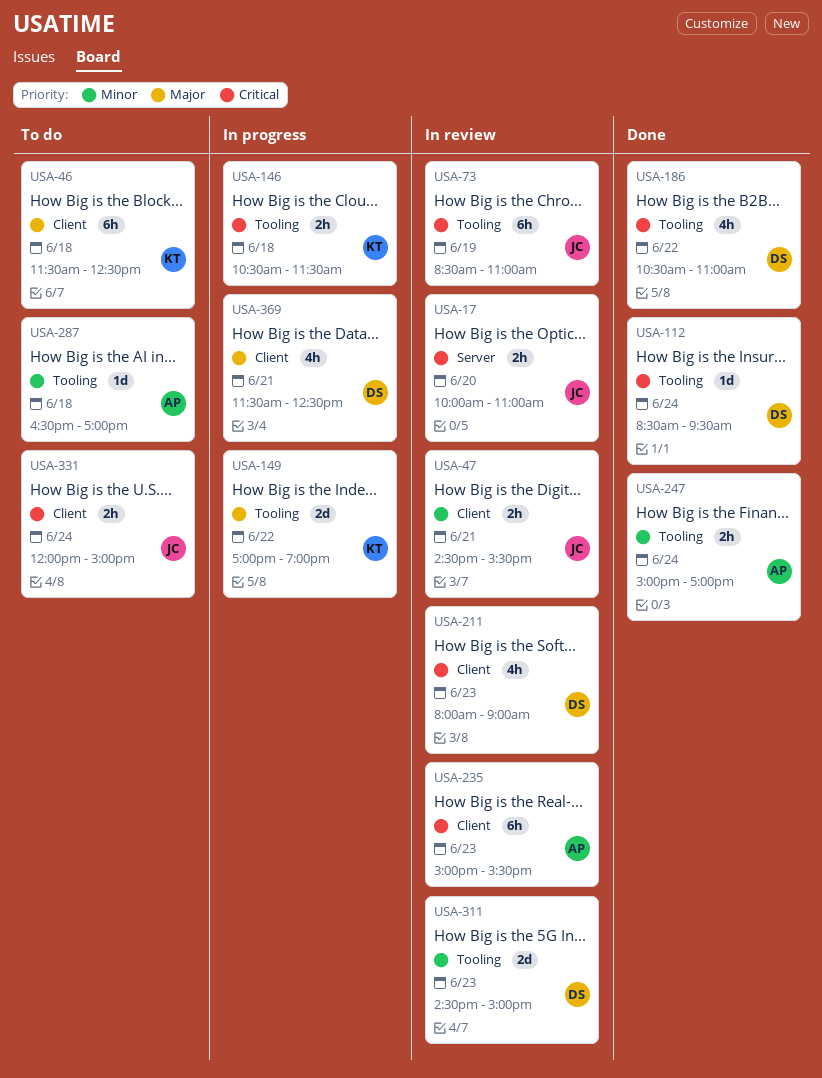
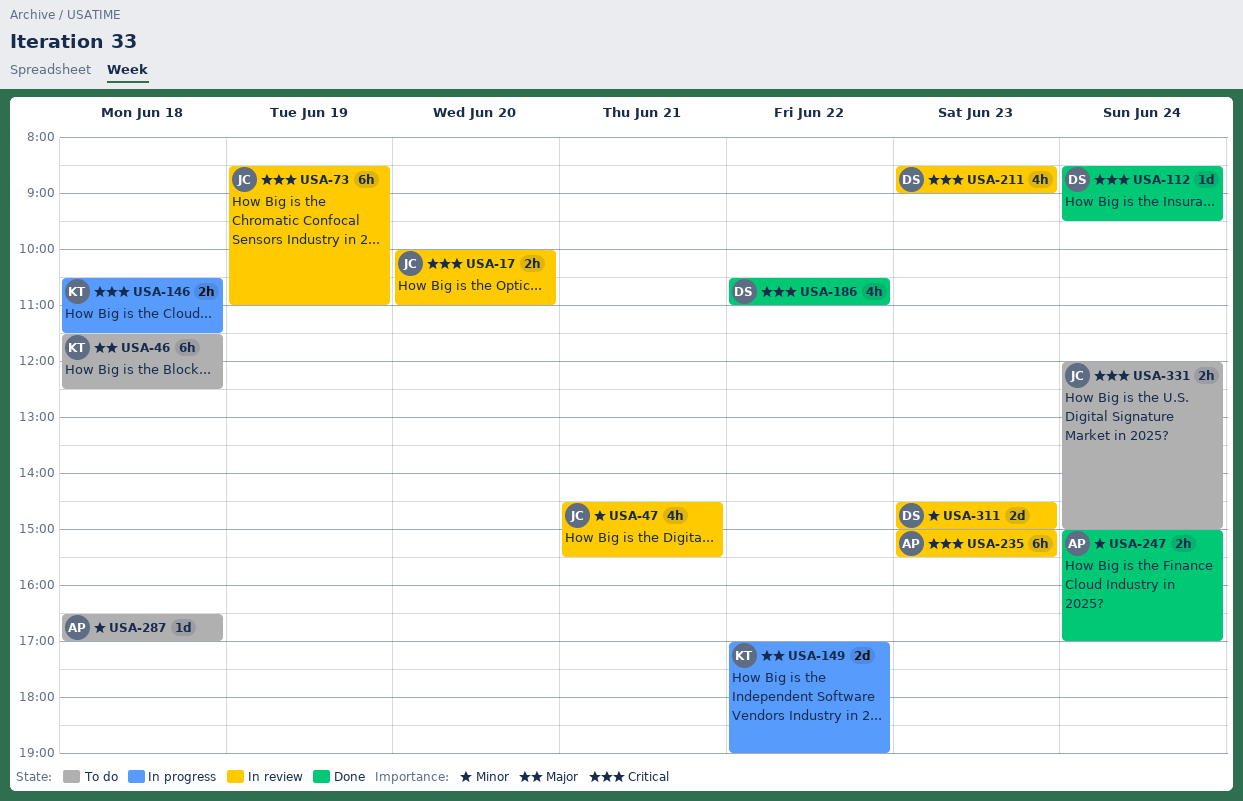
USA-47, estimate: 2h -> 4h
USA-211, begins: 08:00 -> 08:30
USA-369: present -> none

